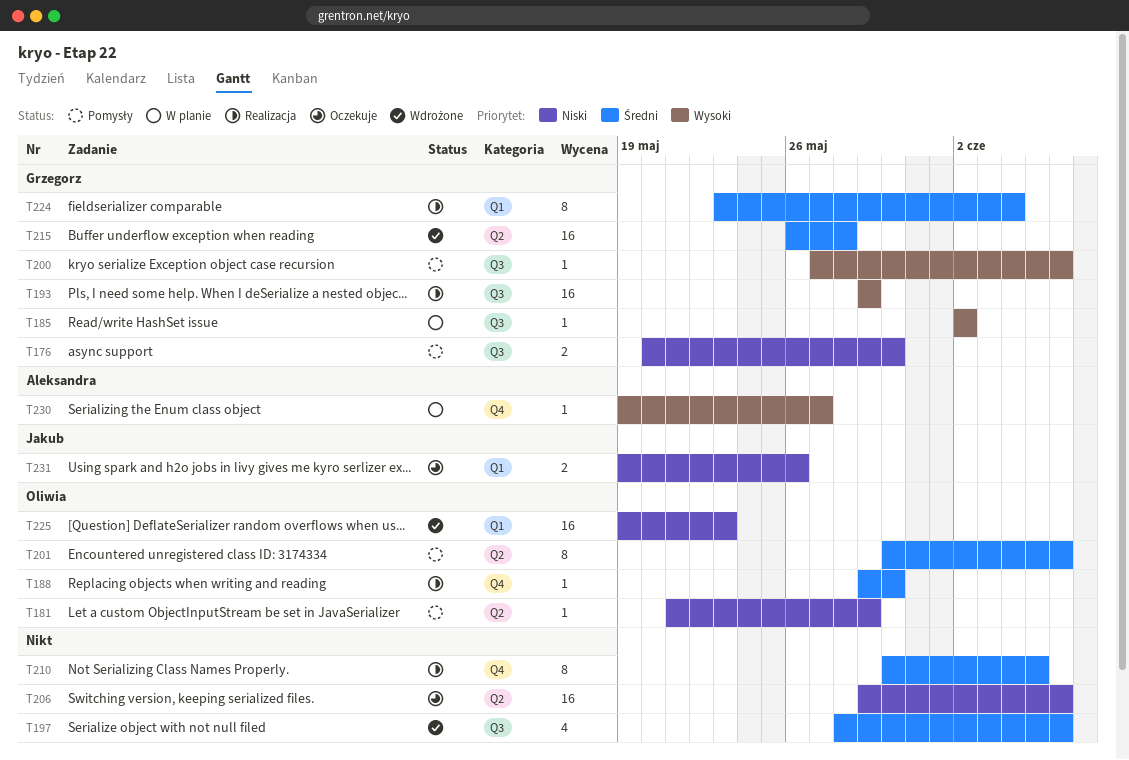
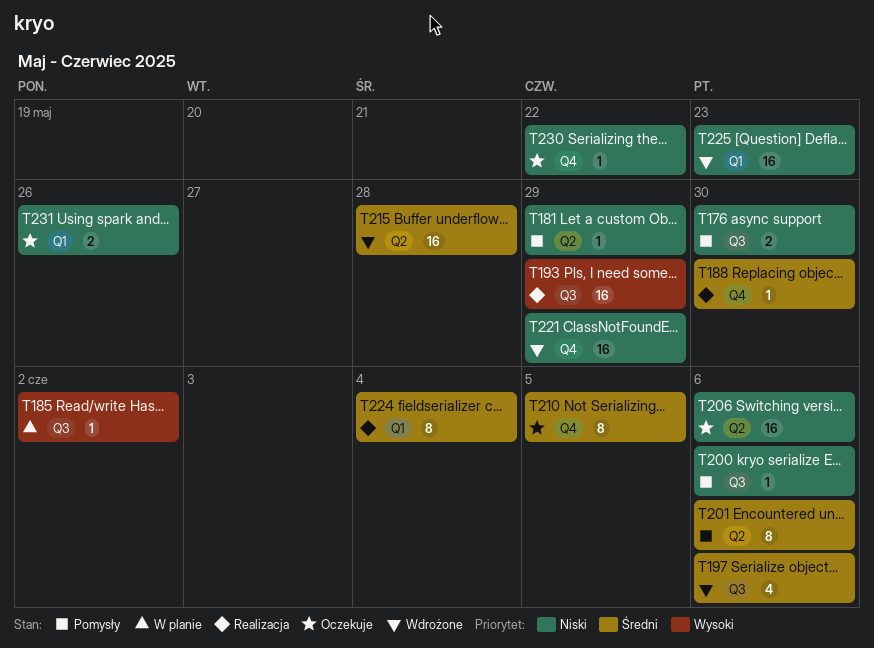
T200, priority: Wysoki -> Niski
T210, status: Realizacja -> Oczekuje
T221: none -> present
T230, status: W planie -> Oczekuje
T230, priority: Wysoki -> Niski
T230, due: May 27 -> May 22

